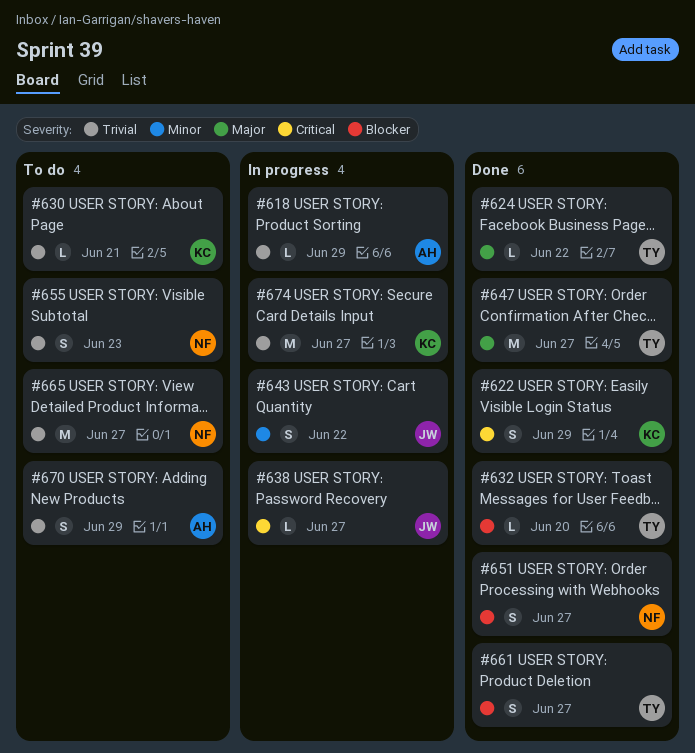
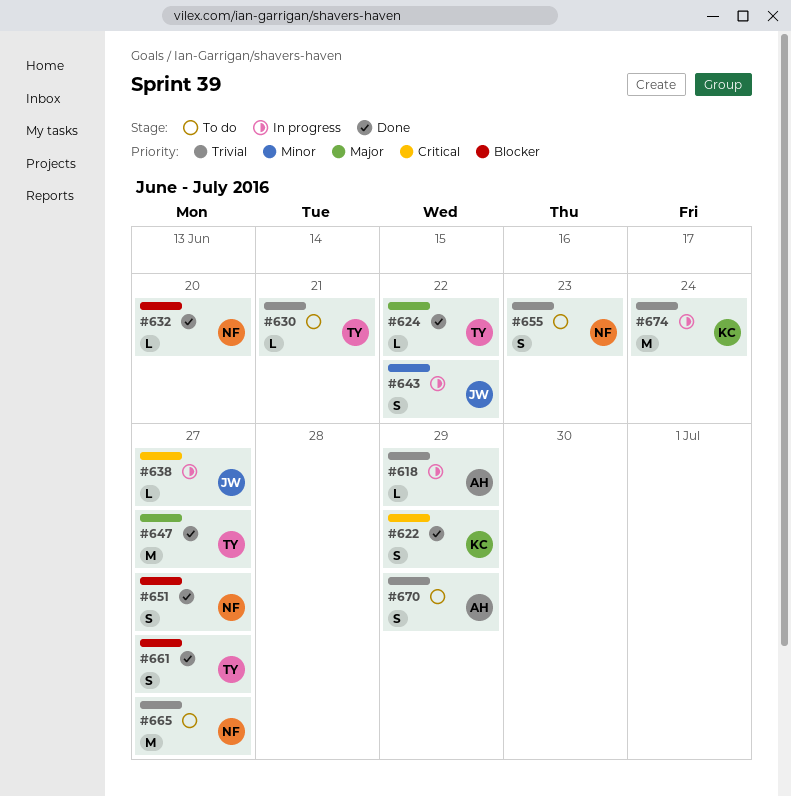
#630, owner: KC -> TY
#632, owner: TY -> NF
#674, due: Jun 27 -> Jun 24

